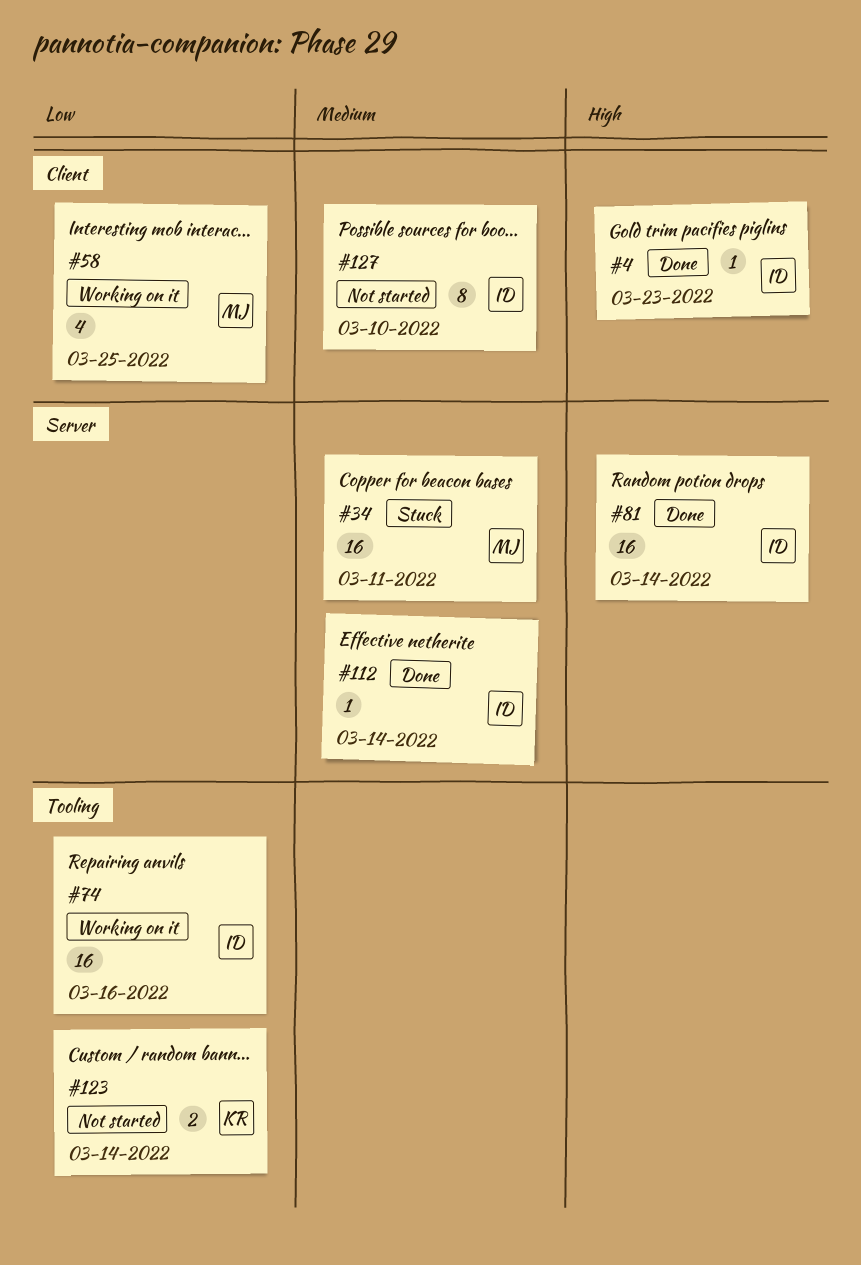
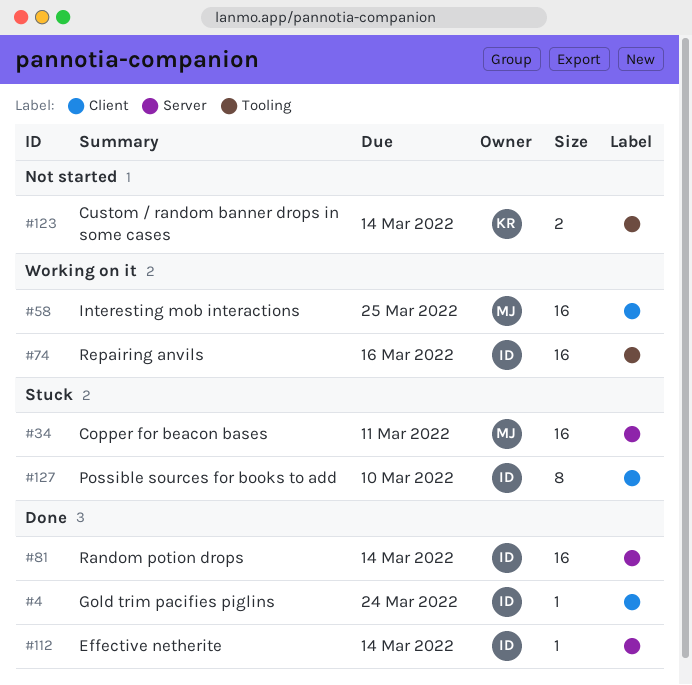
#4, due: Mar 23 -> Mar 24
#58, estimate: 4 -> 16
#127, status: Not started -> Stuck

